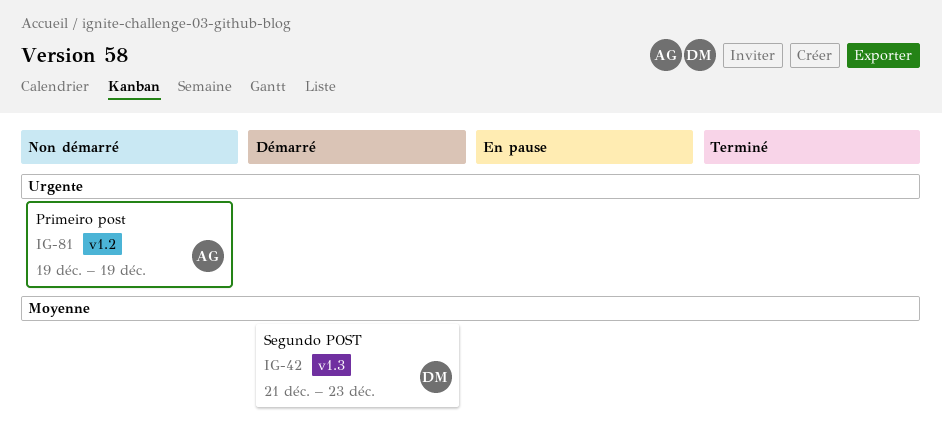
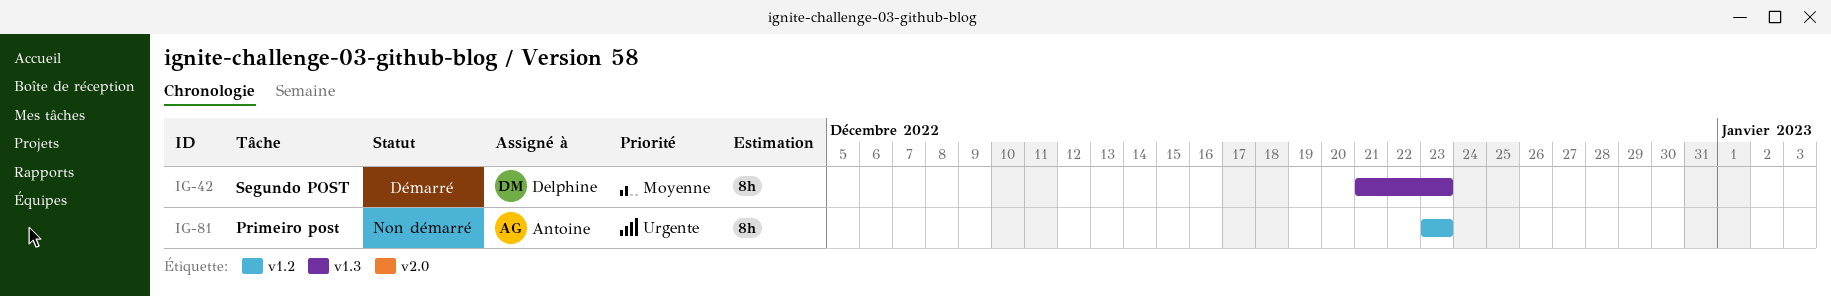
IG-81, start: Dec 19 -> Dec 23
IG-81, due: Dec 19 -> Dec 23

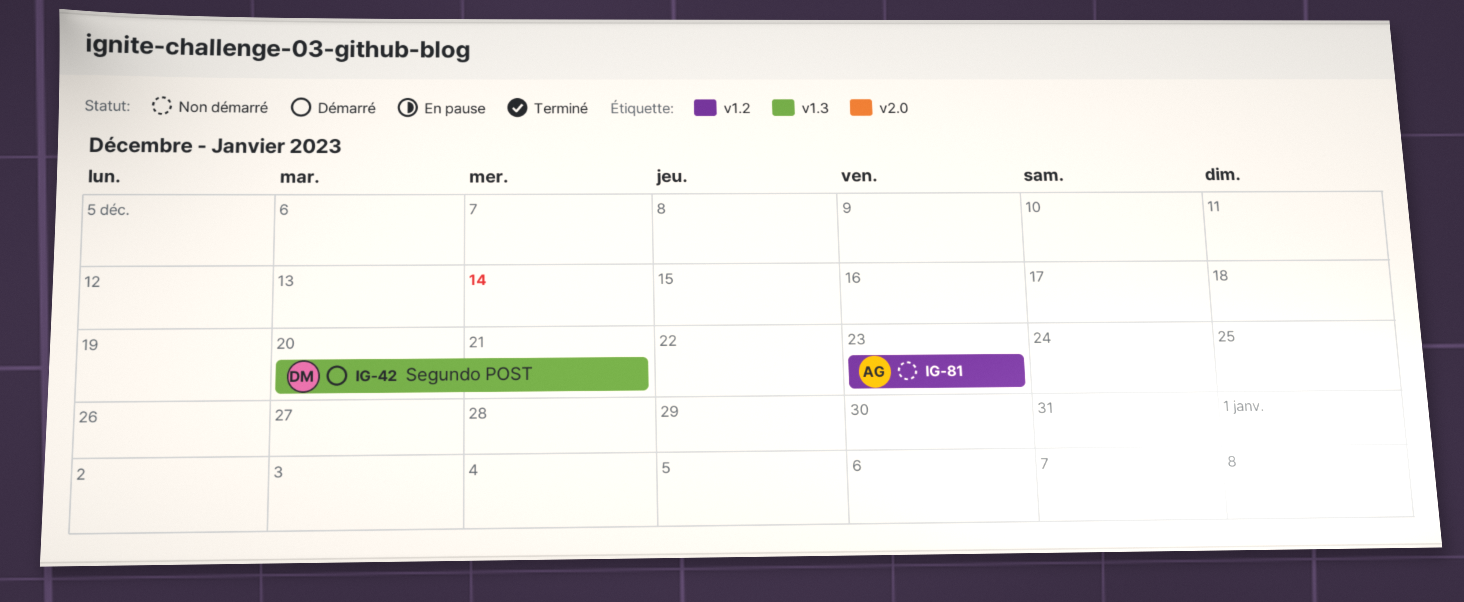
IG-42, start: Dec 21 -> Dec 20
IG-42, due: Dec 23 -> Dec 21

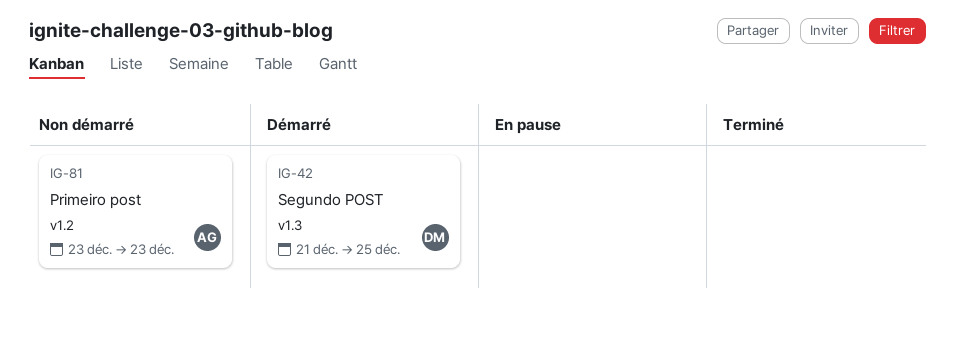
IG-42, start: Dec 20 -> Dec 21
IG-42, due: Dec 21 -> Dec 25

